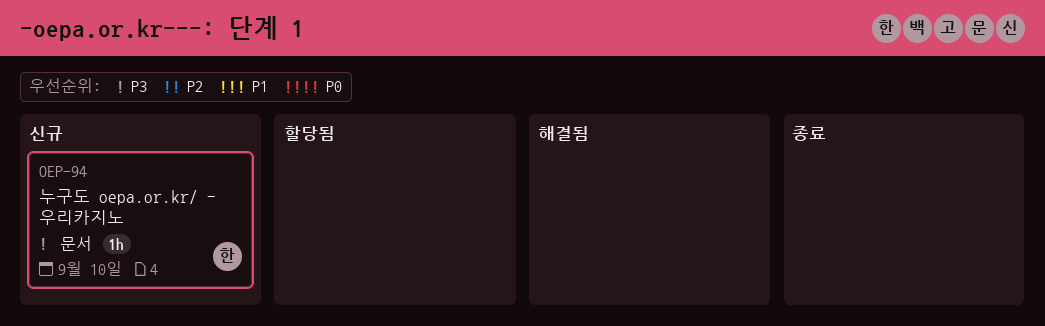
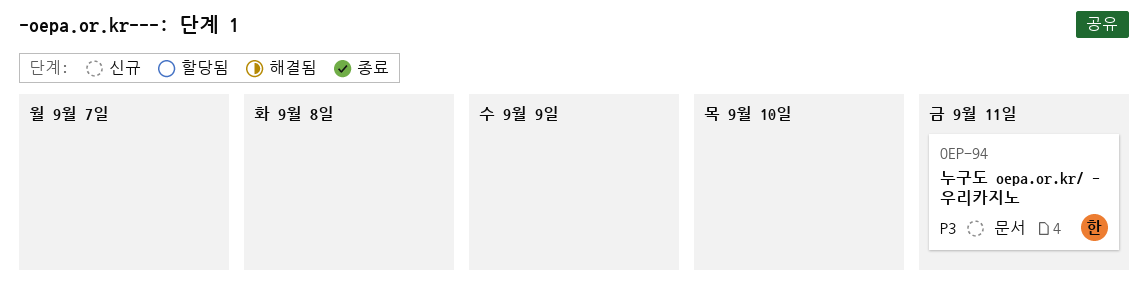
OEP-94, due: Sep 10 -> Sep 11

